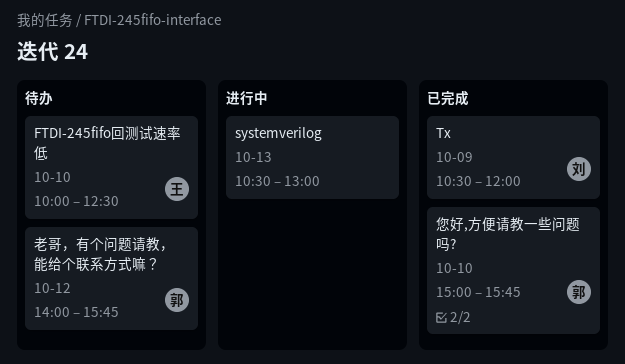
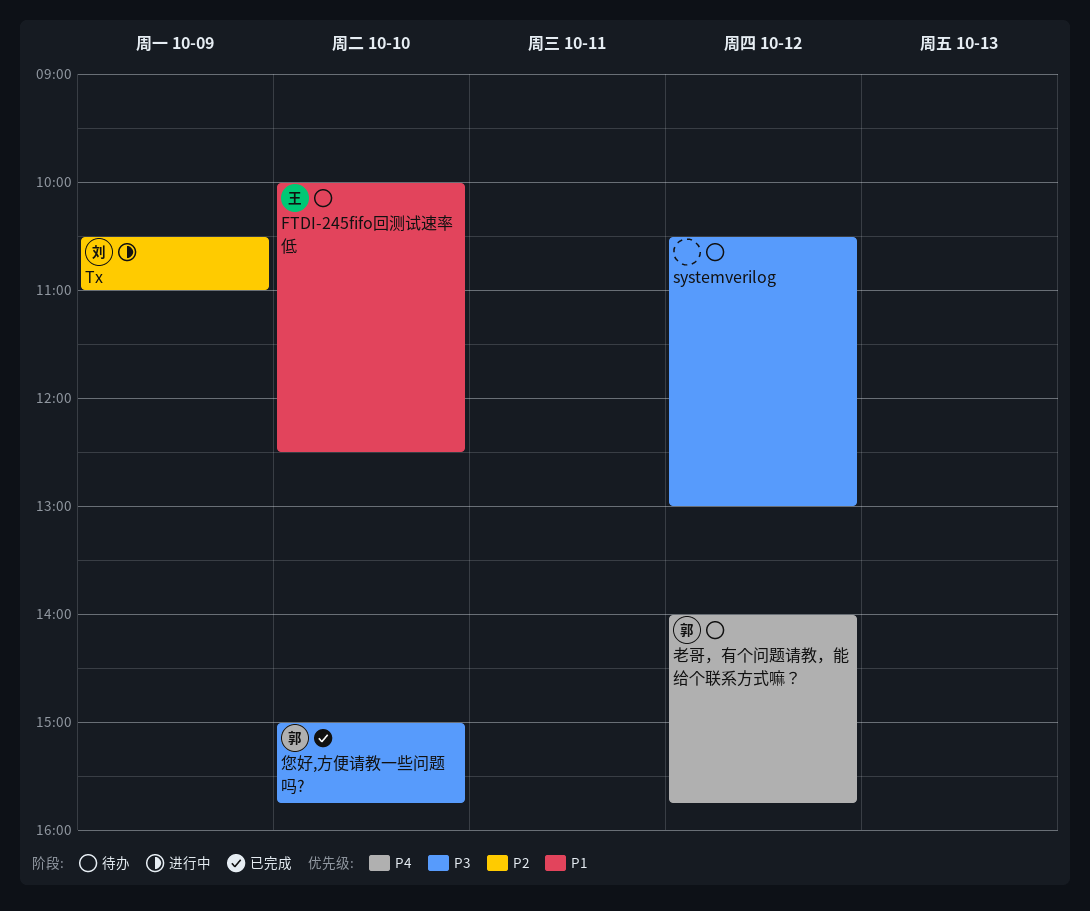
systemverilog, status: 进行中 -> 待办
systemverilog, day: Oct 13 -> Oct 12
Tx, status: 已完成 -> 进行中
Tx, ends: 12:00 -> 11:00

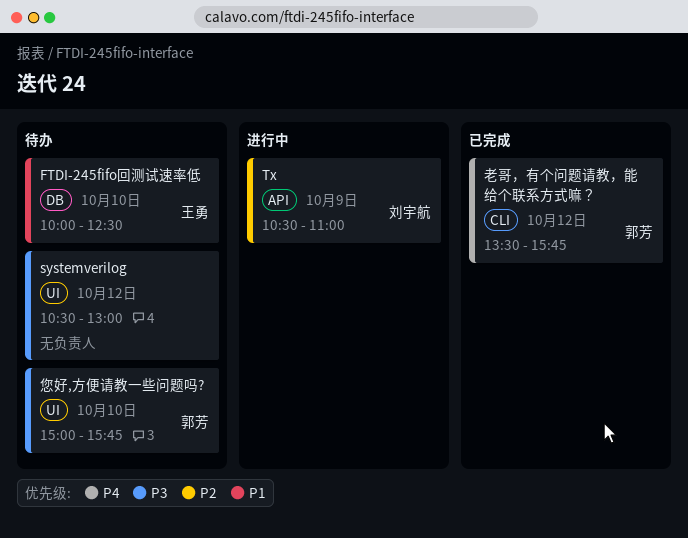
您好,方便请教一些问题吗?, status: 已完成 -> 待办
老哥，有个问题请教，能给个联系方式嘛？, status: 待办 -> 已完成
老哥，有个问题请教，能给个联系方式嘛？, begins: 14:00 -> 13:30

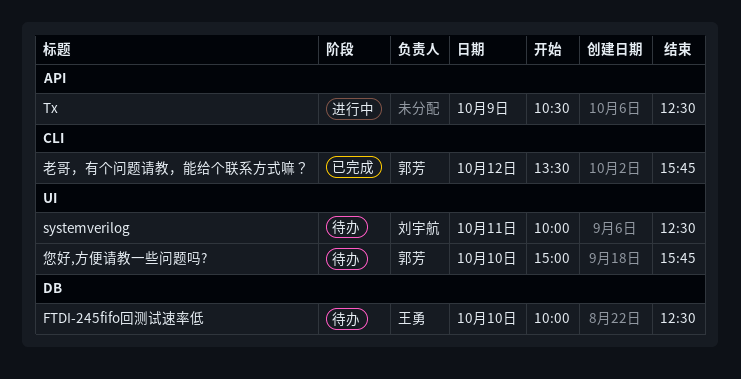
systemverilog, owner: none -> 刘宇航
systemverilog, day: Oct 12 -> Oct 11
systemverilog, begins: 10:30 -> 10:00
systemverilog, ends: 13:00 -> 12:30
Tx, owner: 刘宇航 -> none
Tx, ends: 11:00 -> 12:30

